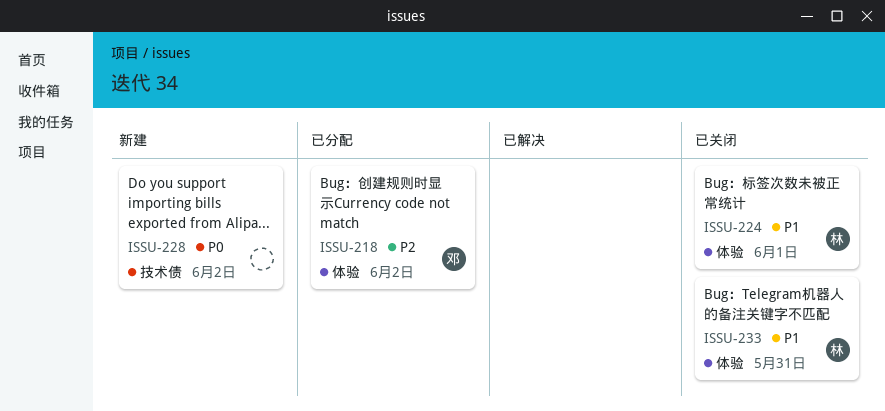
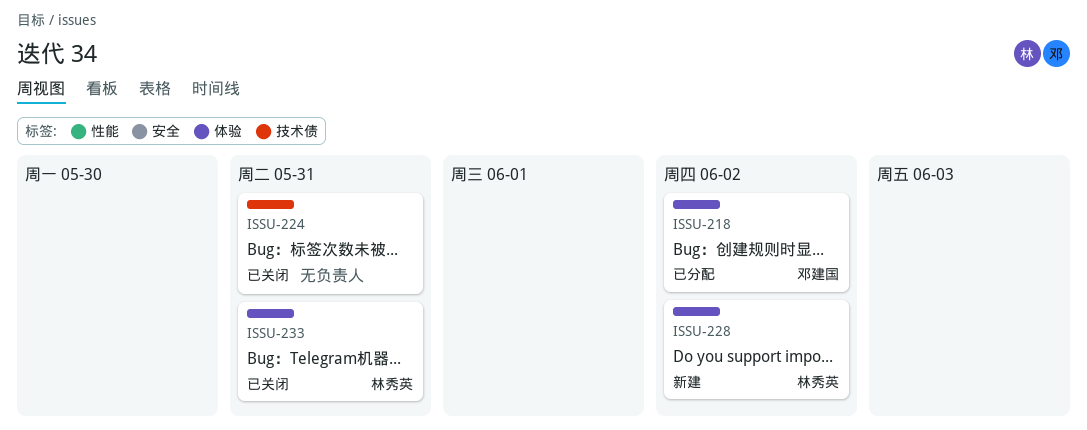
ISSU-224, owner: 林秀英 -> none
ISSU-224, label: 体验 -> 技术债
ISSU-224, due: Jun 1 -> May 31
ISSU-228, owner: none -> 林秀英
ISSU-228, label: 技术债 -> 体验

